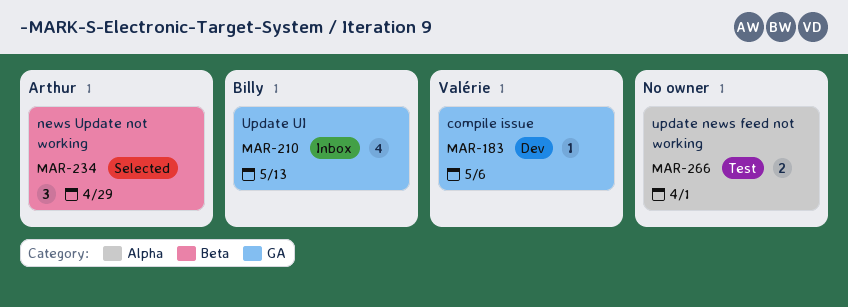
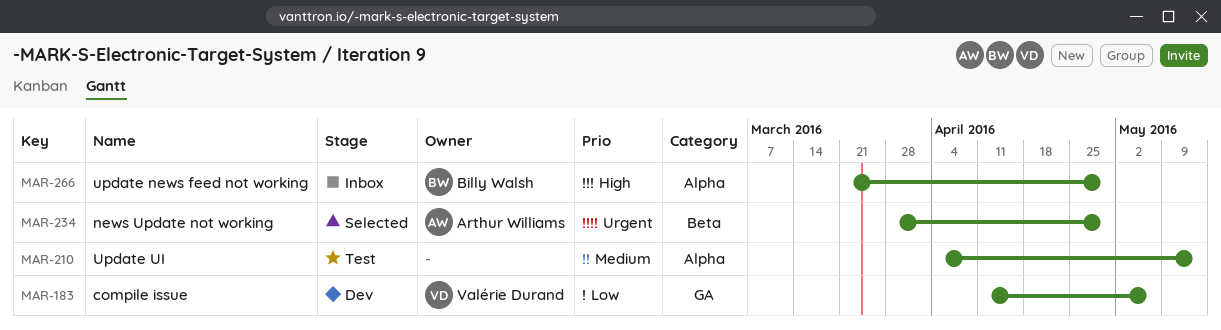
MAR-210, status: Inbox -> Test
MAR-210, owner: Billy Walsh -> none
MAR-210, label: GA -> Alpha
MAR-266, status: Test -> Inbox
MAR-266, owner: none -> Billy Walsh
MAR-266, due: Apr 1 -> Apr 29

